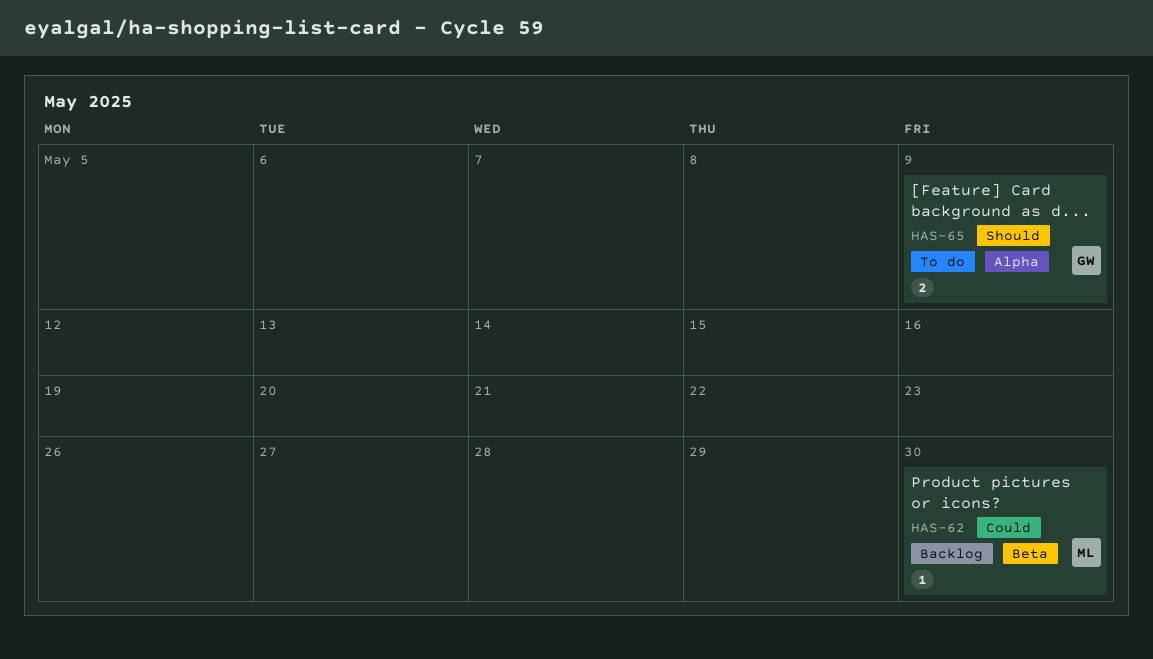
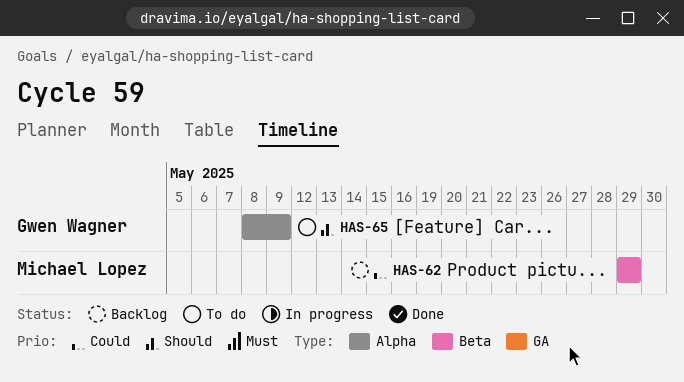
HAS-62, due: May 30 -> May 29

